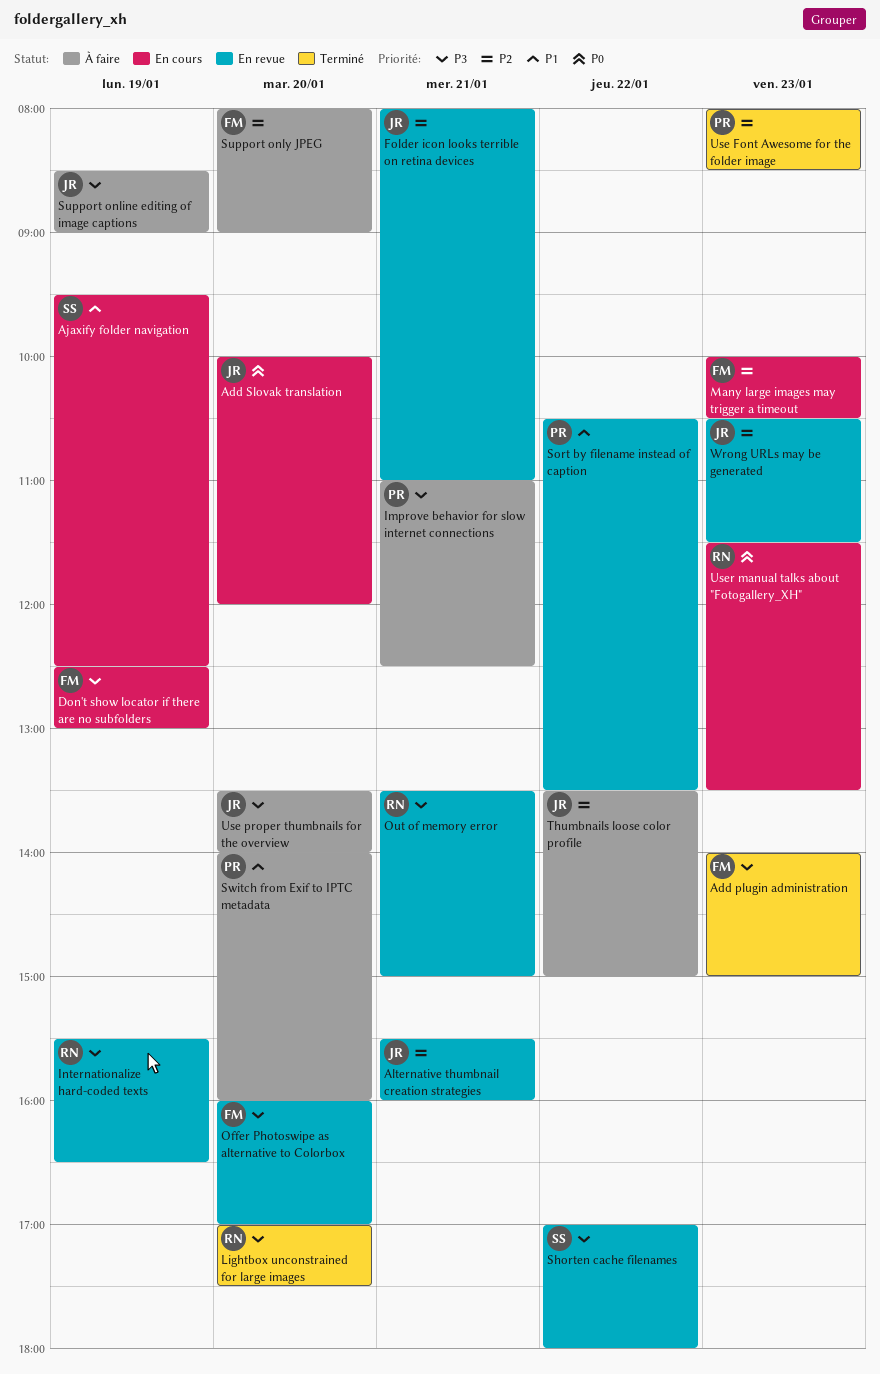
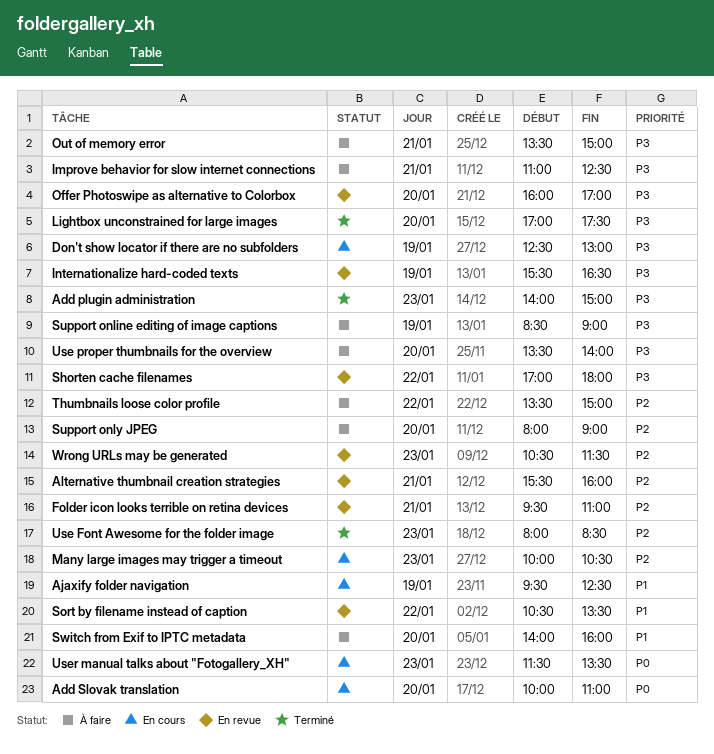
Add Slovak translation, ends: 12:00 -> 11:00
Folder icon looks terrible on retina devices, begins: 08:00 -> 09:30
Out of memory error, status: En revue -> À faire

